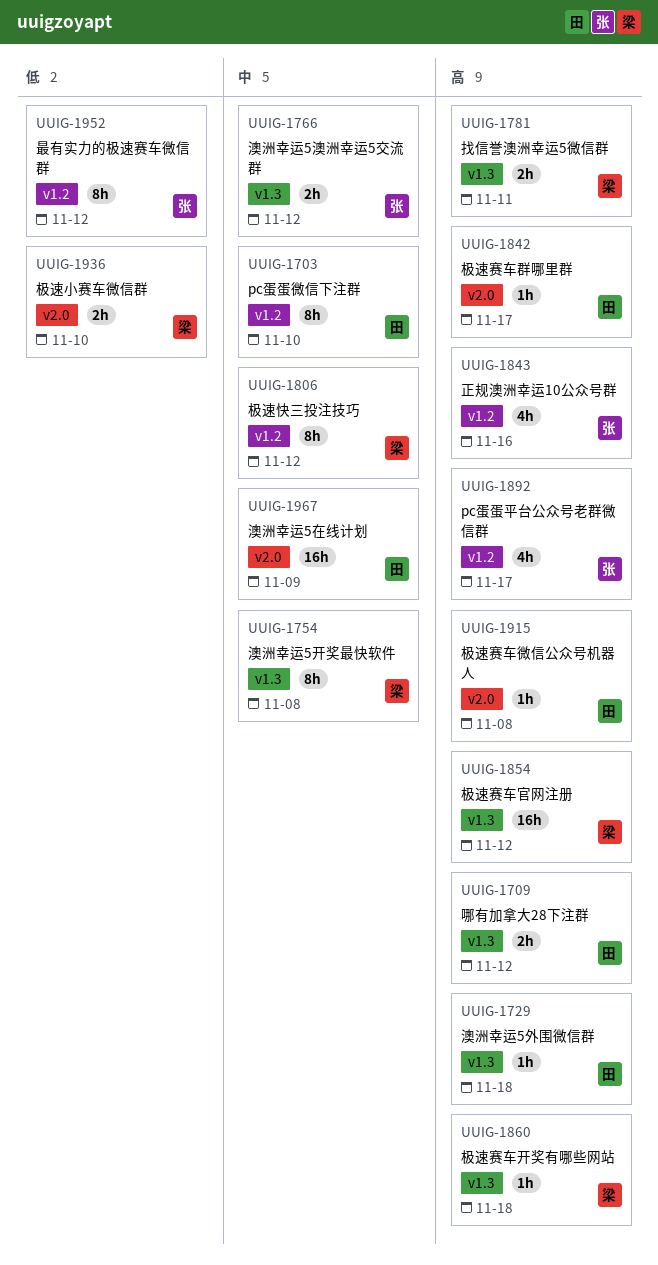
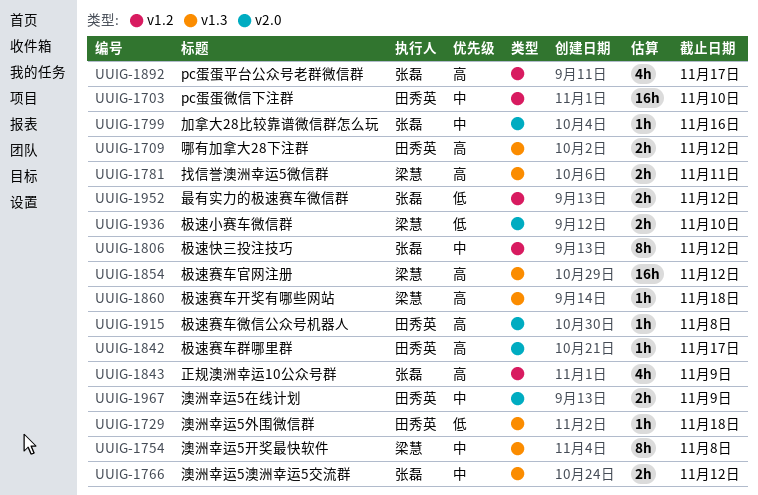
UUIG-1703, estimate: 8h -> 16h
UUIG-1729, priority: 高 -> 低
UUIG-1799: none -> present
UUIG-1806, owner: 梁慧 -> 张磊
UUIG-1843, due: Nov 16 -> Nov 9
UUIG-1952, estimate: 8h -> 2h
UUIG-1967, estimate: 16h -> 2h

